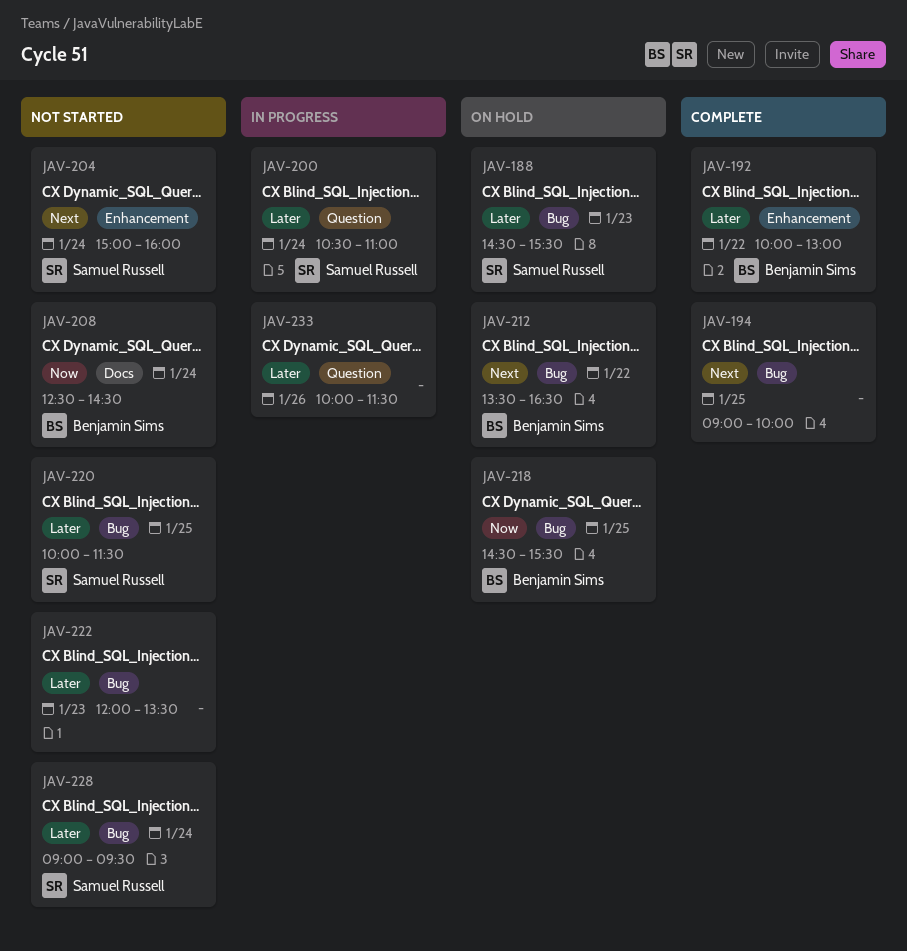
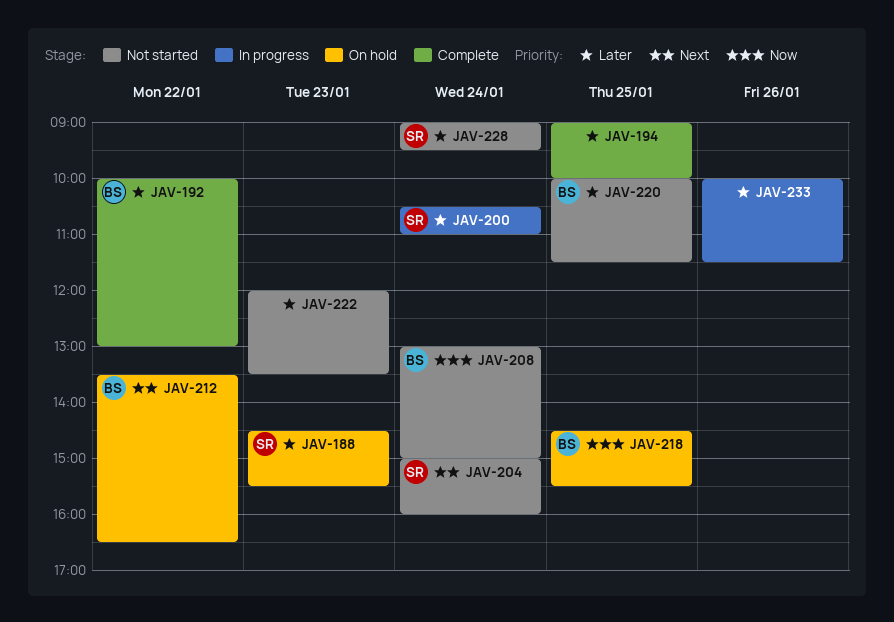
JAV-194, priority: Next -> Later
JAV-208, begins: 12:30 -> 13:00
JAV-208, ends: 14:30 -> 15:00
JAV-220, owner: Samuel Russell -> Benjamin Sims

